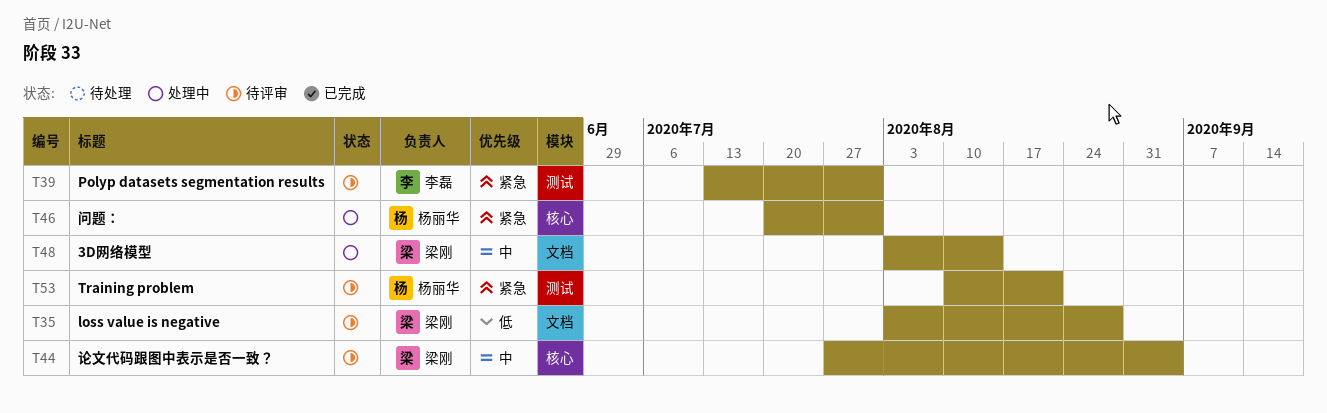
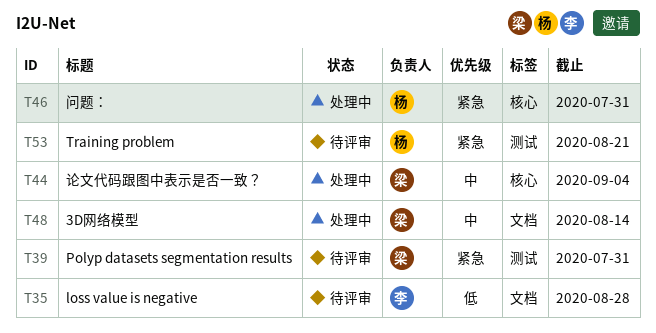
T35, owner: 梁刚 -> 李磊
T39, owner: 李磊 -> 梁刚
T44, status: 待评审 -> 处理中

